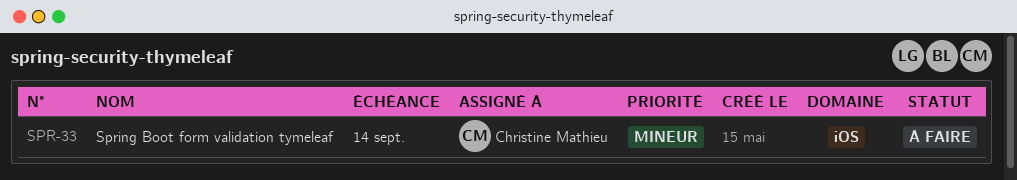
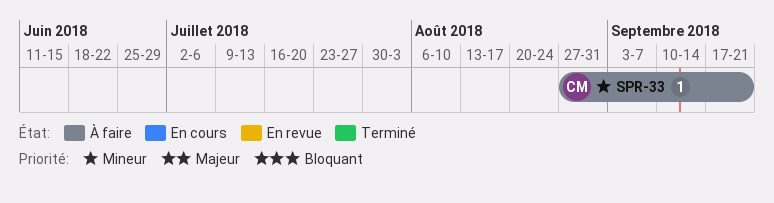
SPR-33, due: Sep 14 -> Sep 21

